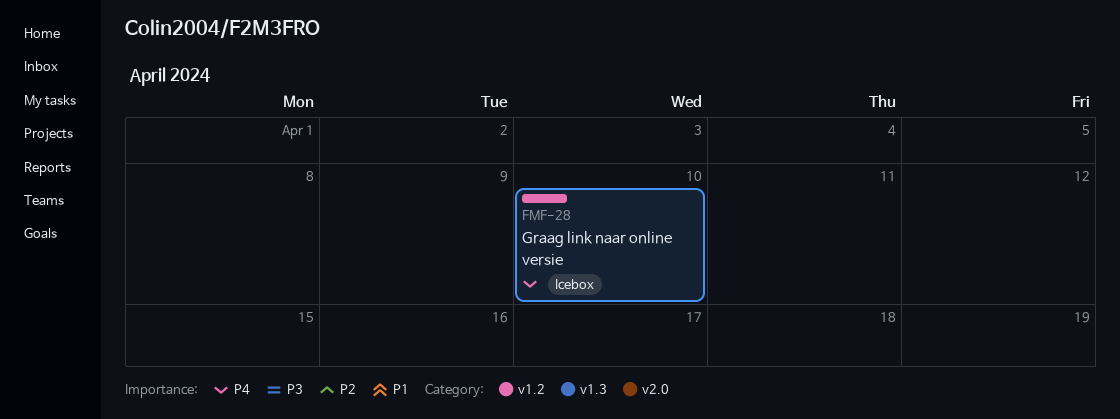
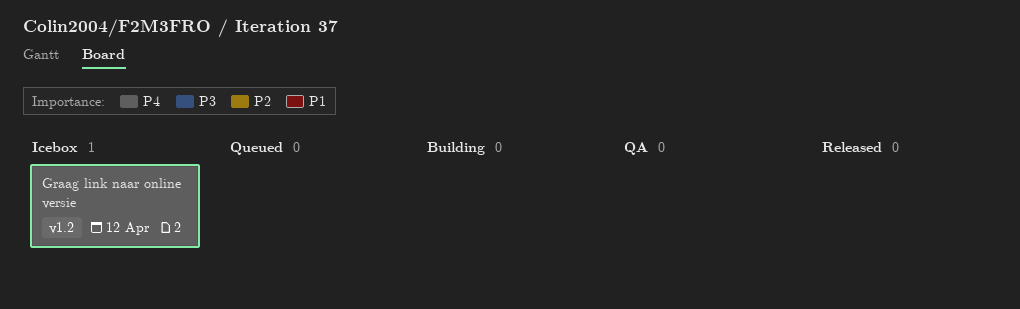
Graag link naar online versie, due: Apr 10 -> Apr 12

